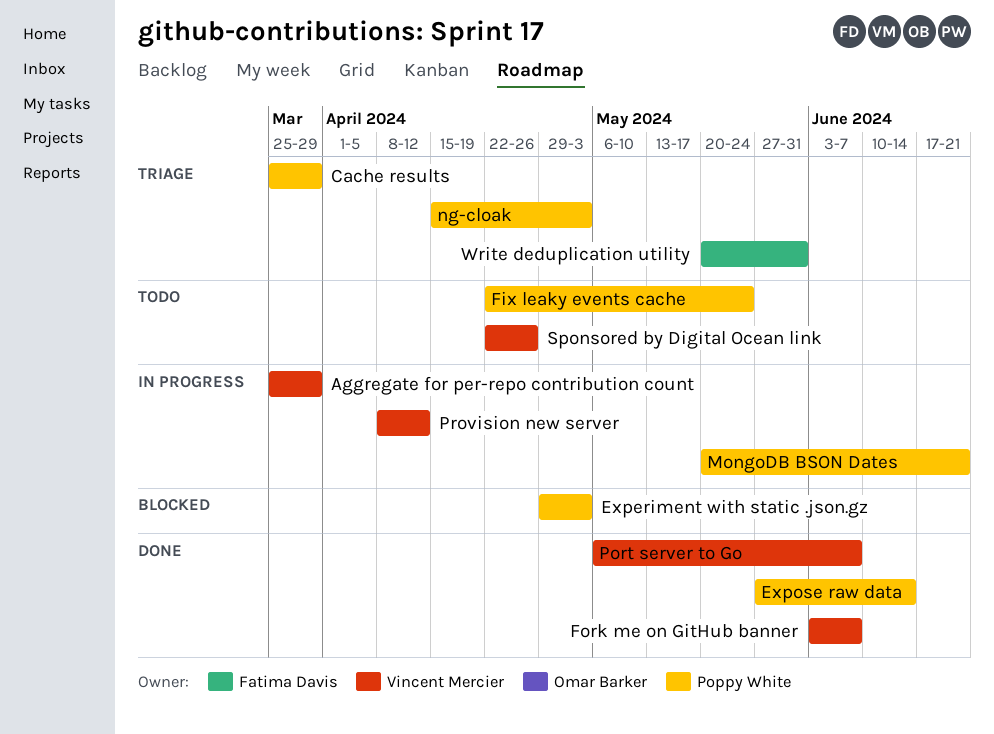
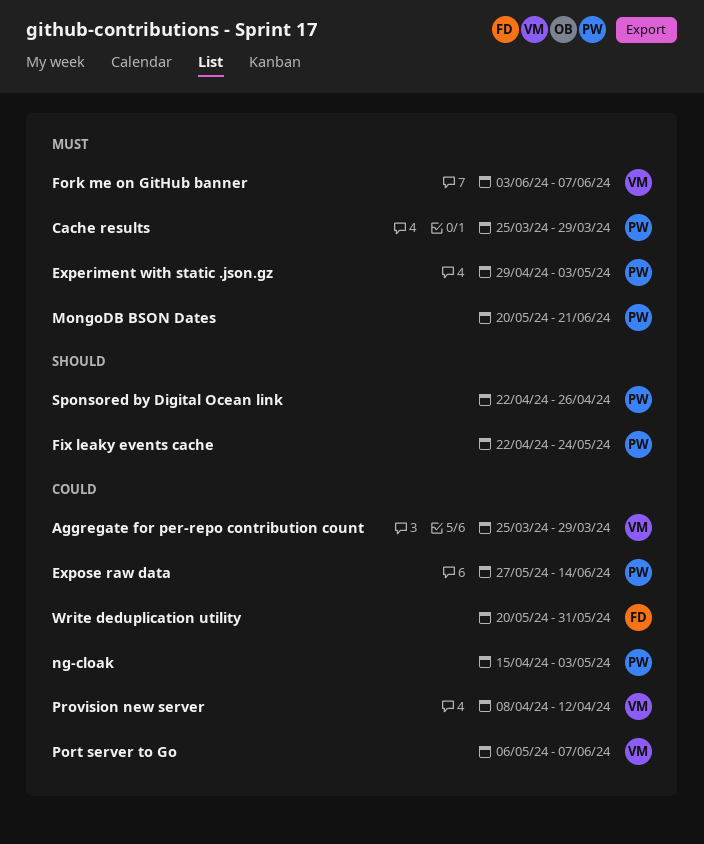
Sponsored by Digital Ocean link, owner: Vincent Mercier -> Poppy White

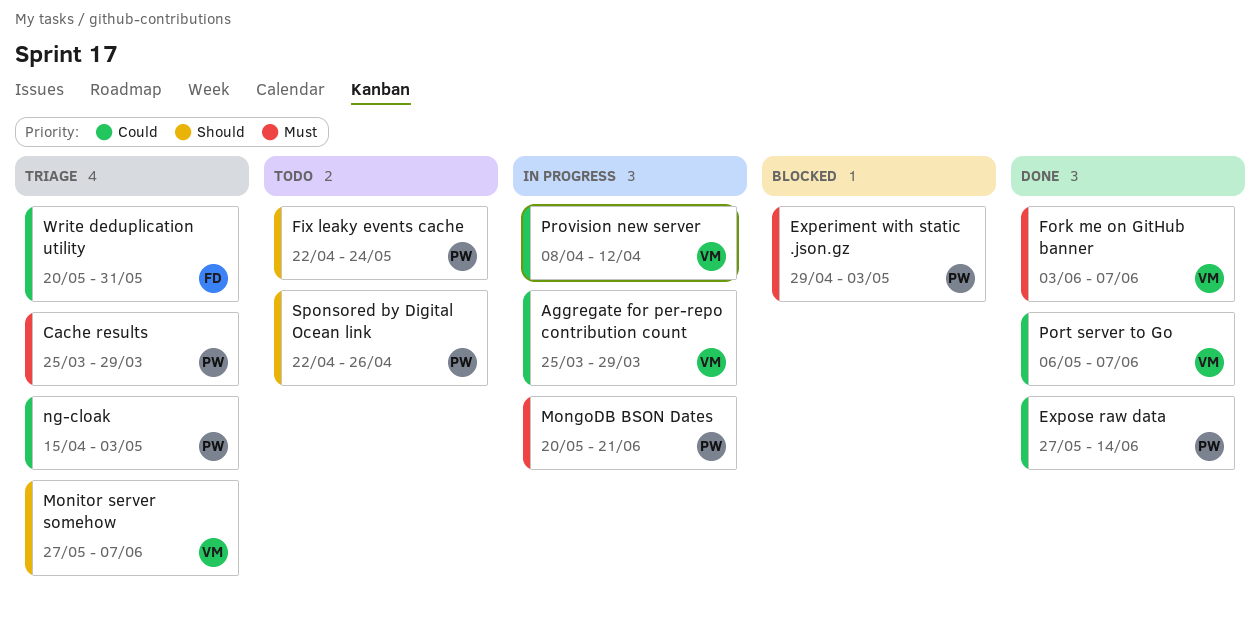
Monitor server somehow: none -> present

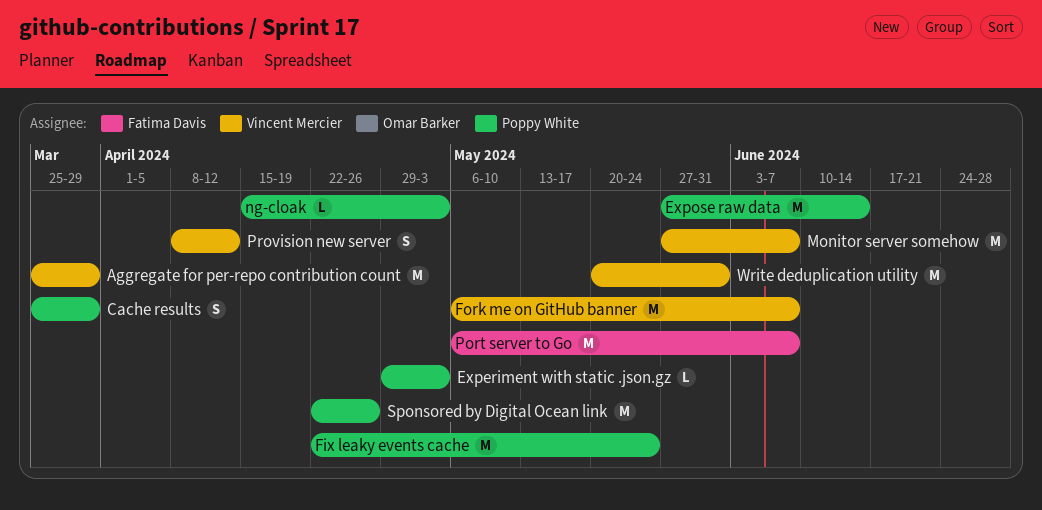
Fork me on GitHub banner, start: Jun 3 -> May 6
MongoDB BSON Dates: present -> none
Port server to Go, owner: Vincent Mercier -> Fatima Davis
Write deduplication utility, owner: Fatima Davis -> Vincent Mercier

